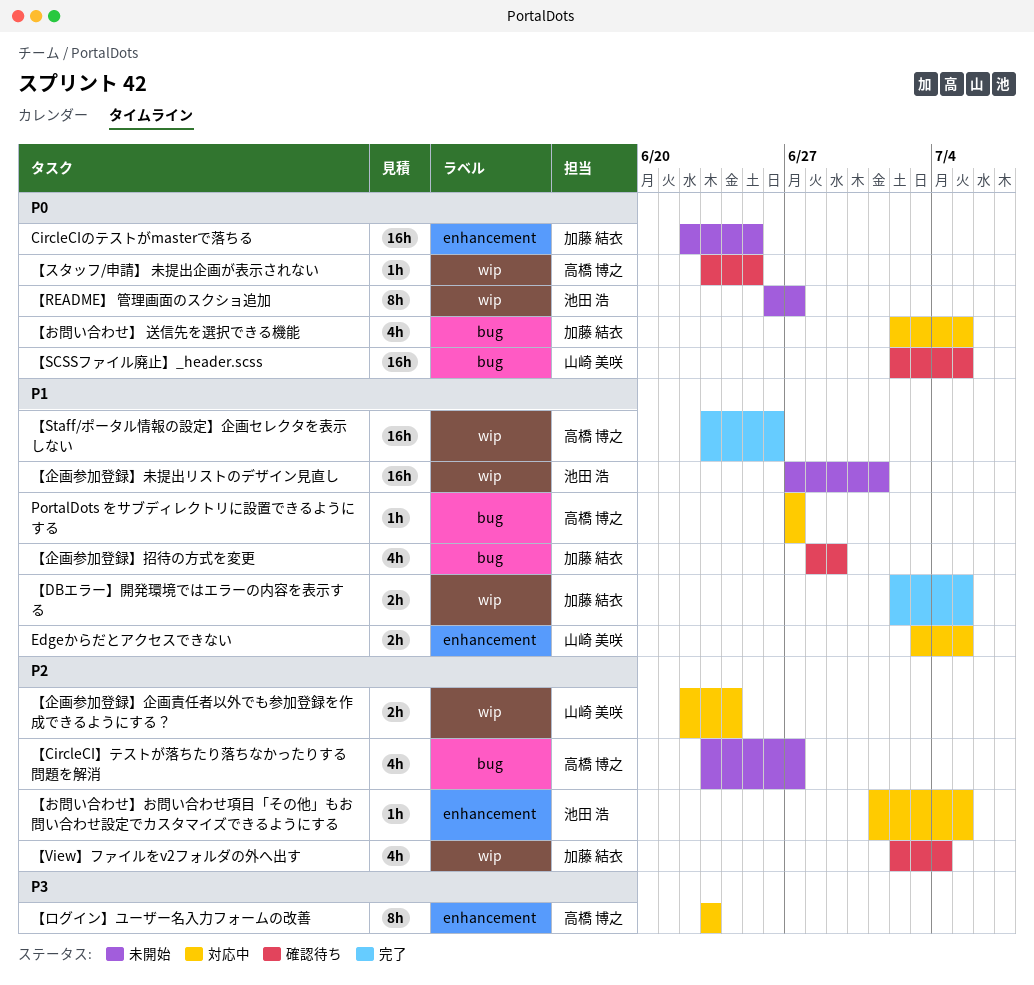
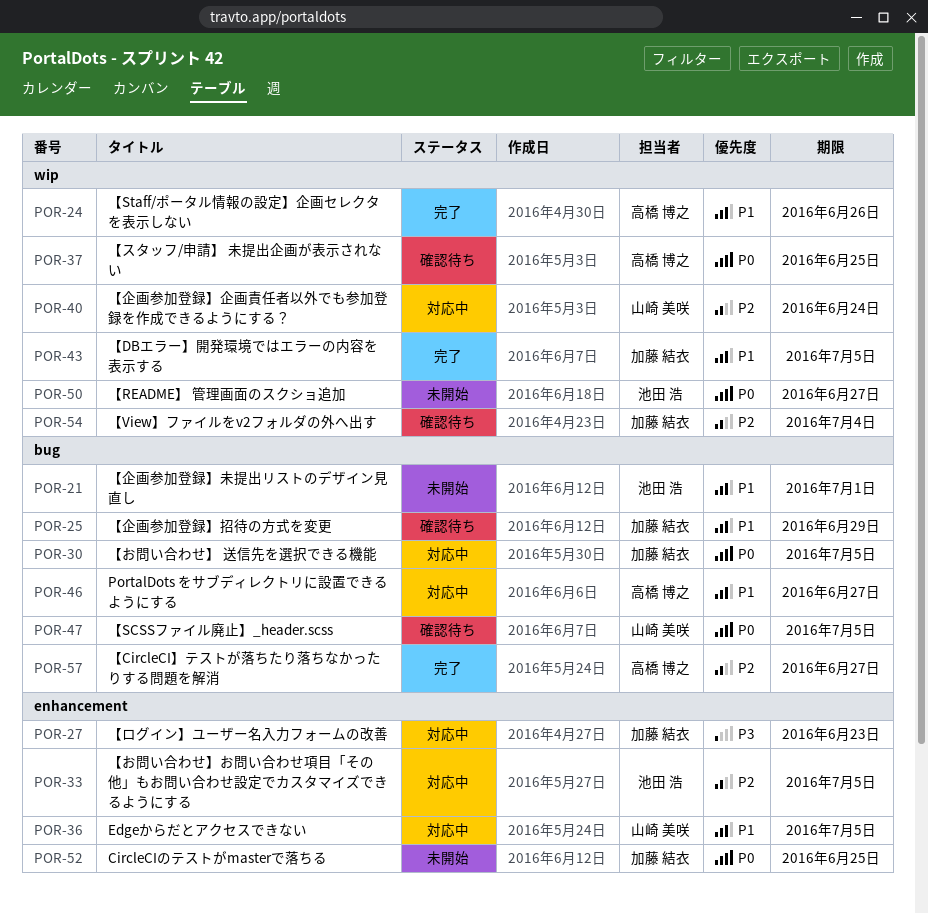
【CircleCI】テストが落ちたり落ちなかったりする問題を解消, status: 未開始 -> 完了
【ログイン】ユーザー名入力フォームの改善, owner: 高橋 博之 -> 加藤 結衣
【企画参加登録】未提出リストのデザイン見直し, label: wip -> bug

